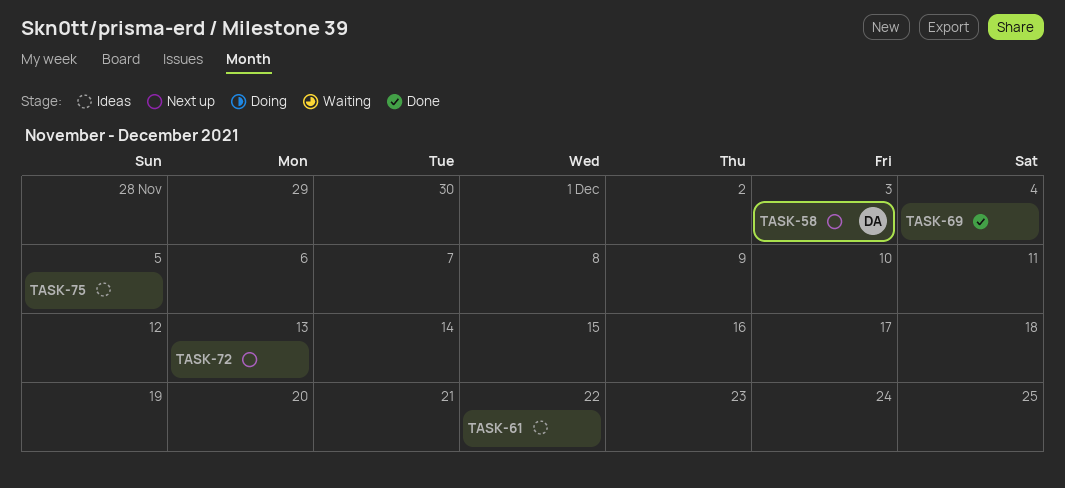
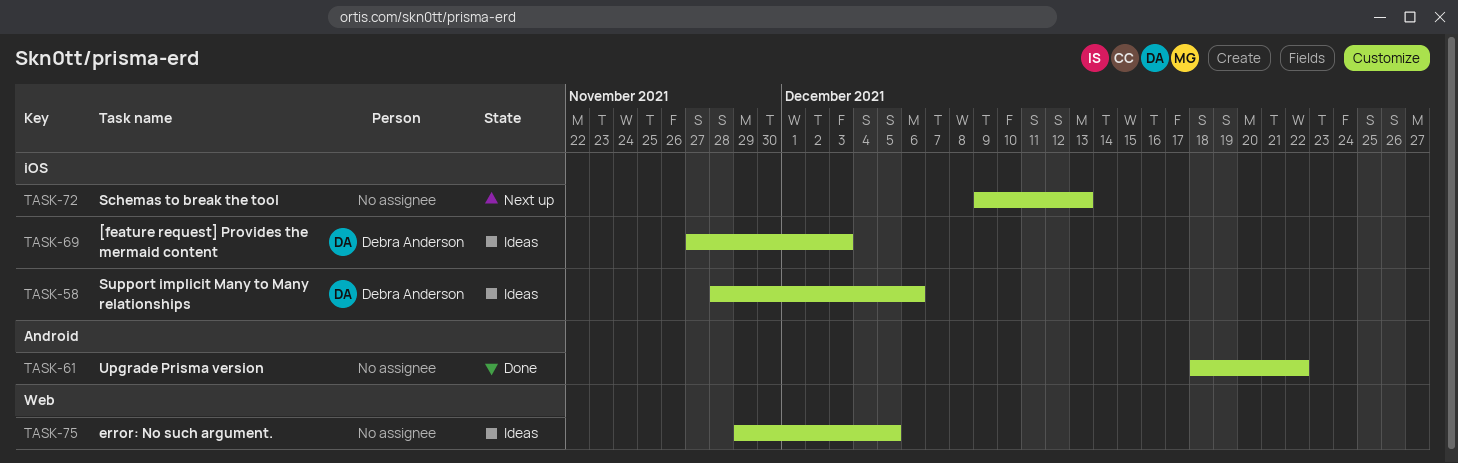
TASK-58, status: Next up -> Ideas
TASK-58, due: Dec 3 -> Dec 6
TASK-61, status: Ideas -> Done
TASK-69, status: Done -> Ideas
TASK-69, owner: none -> Debra Anderson
TASK-69, due: Dec 4 -> Dec 3

